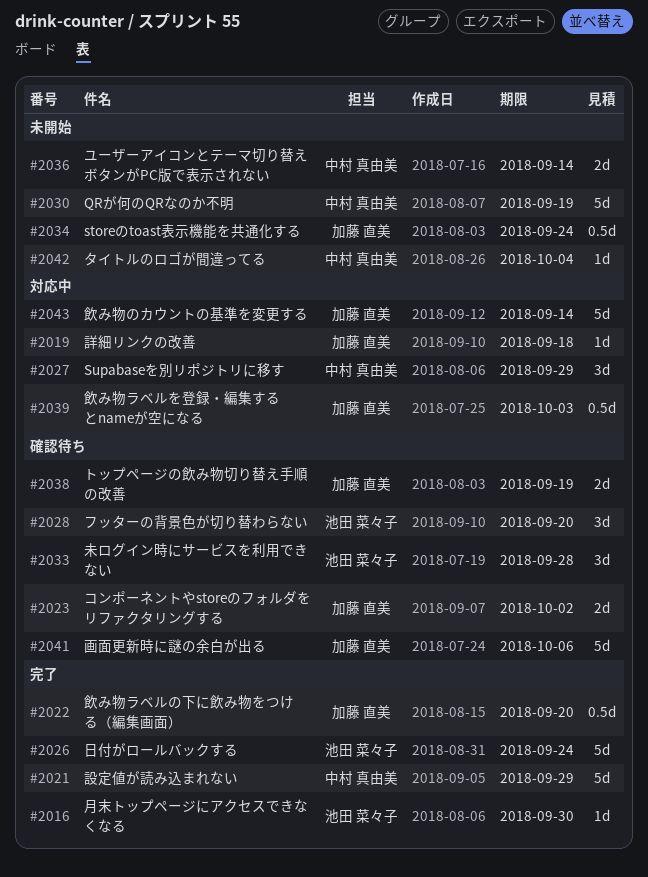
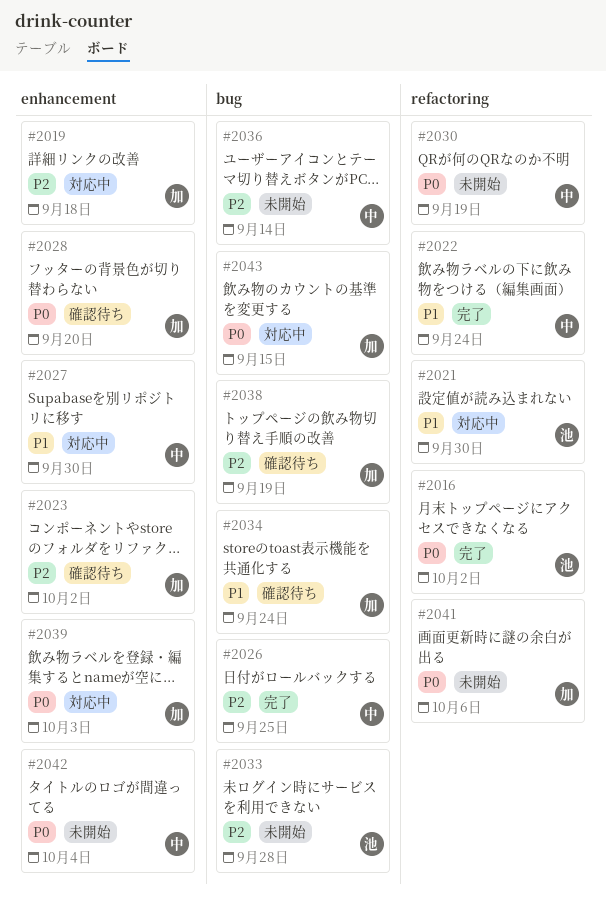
#2016, due: Sep 30 -> Oct 2
#2021, status: 完了 -> 対応中
#2021, owner: 中村 真由美 -> 池田 菜々子
#2021, due: Sep 29 -> Sep 30
#2022, owner: 加藤 直美 -> 中村 真由美
#2022, due: Sep 20 -> Sep 24
#2026, owner: 池田 菜々子 -> 中村 真由美
#2026, due: Sep 24 -> Sep 25
#2027, due: Sep 29 -> Sep 30
#2028, owner: 池田 菜々子 -> 加藤 直美
#2033, status: 確認待ち -> 未開始
#2034, status: 未開始 -> 確認待ち
#2041, status: 確認待ち -> 未開始
#2043, due: Sep 14 -> Sep 15

